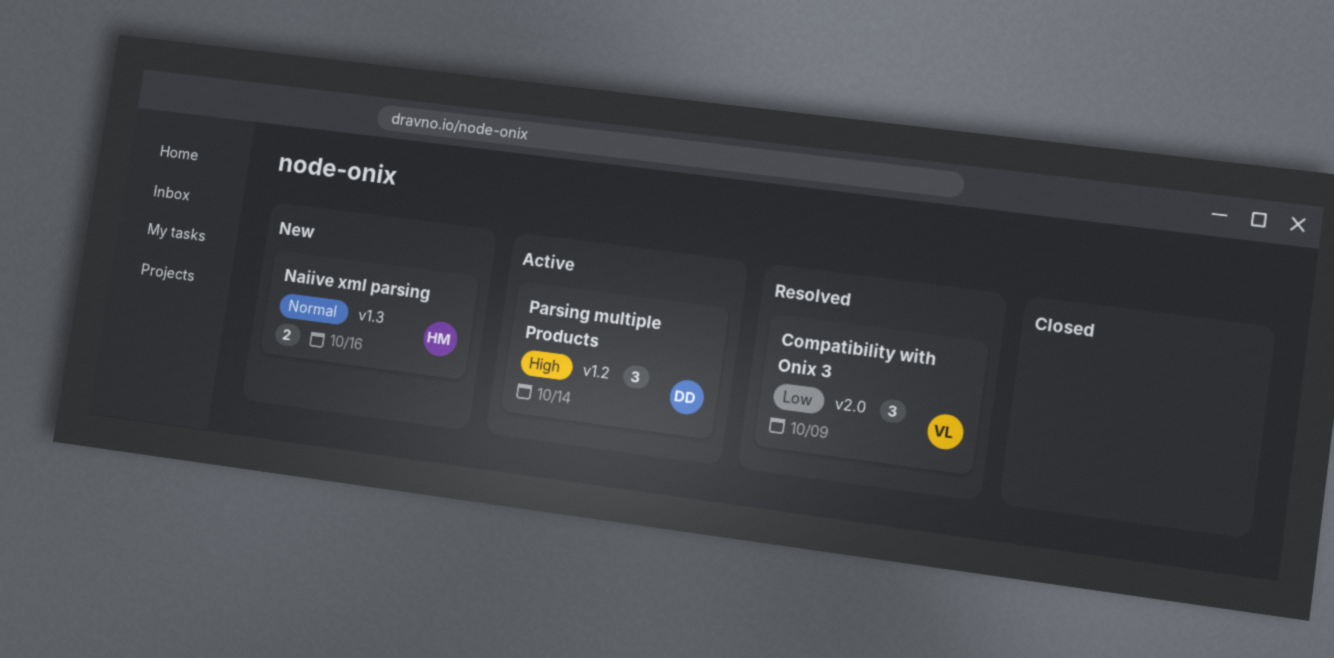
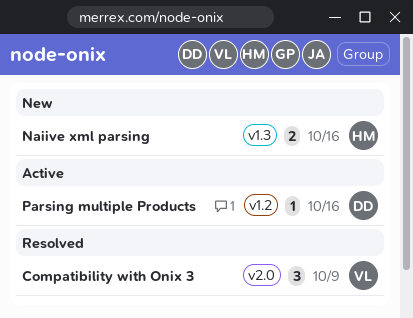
Parsing multiple Products, estimate: 3 -> 1
Parsing multiple Products, due: Oct 14 -> Oct 16

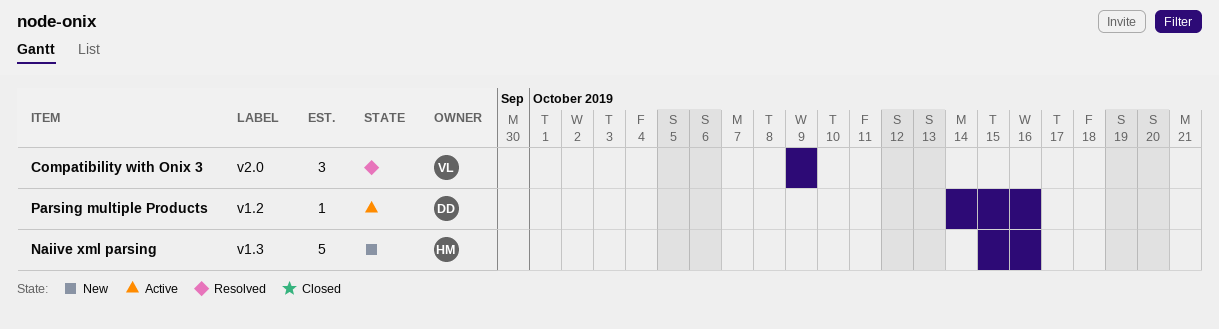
Naiive xml parsing, estimate: 2 -> 5

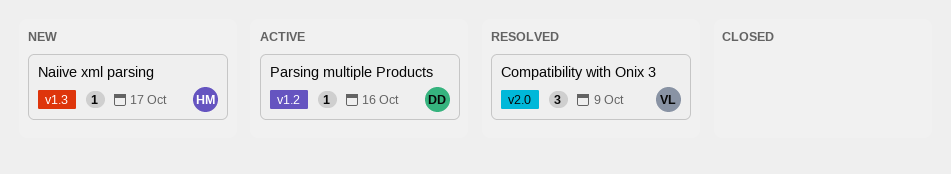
Naiive xml parsing, estimate: 5 -> 1
Naiive xml parsing, due: Oct 16 -> Oct 17

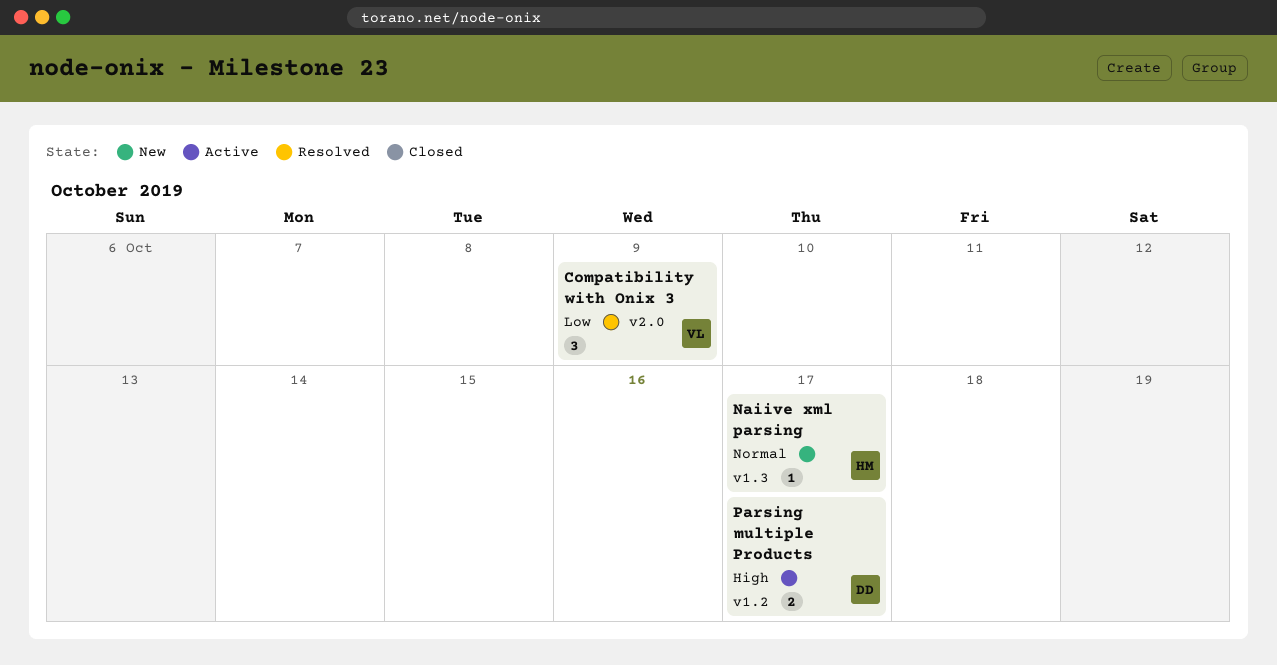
Parsing multiple Products, estimate: 1 -> 2
Parsing multiple Products, due: Oct 16 -> Oct 17

